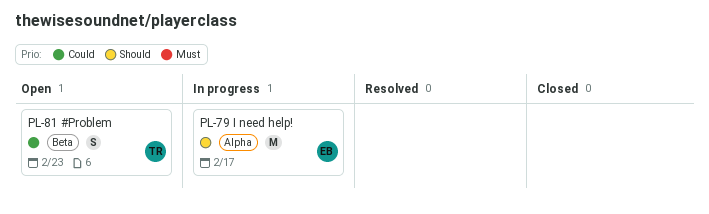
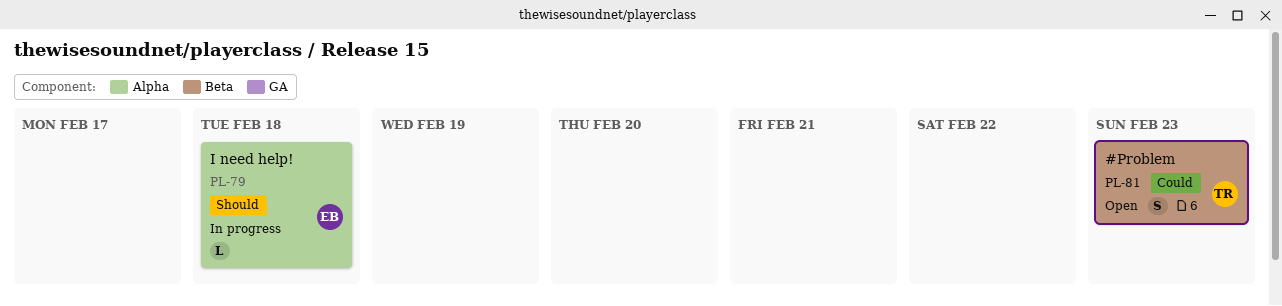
PL-79, estimate: M -> L
PL-79, due: Feb 17 -> Feb 18

